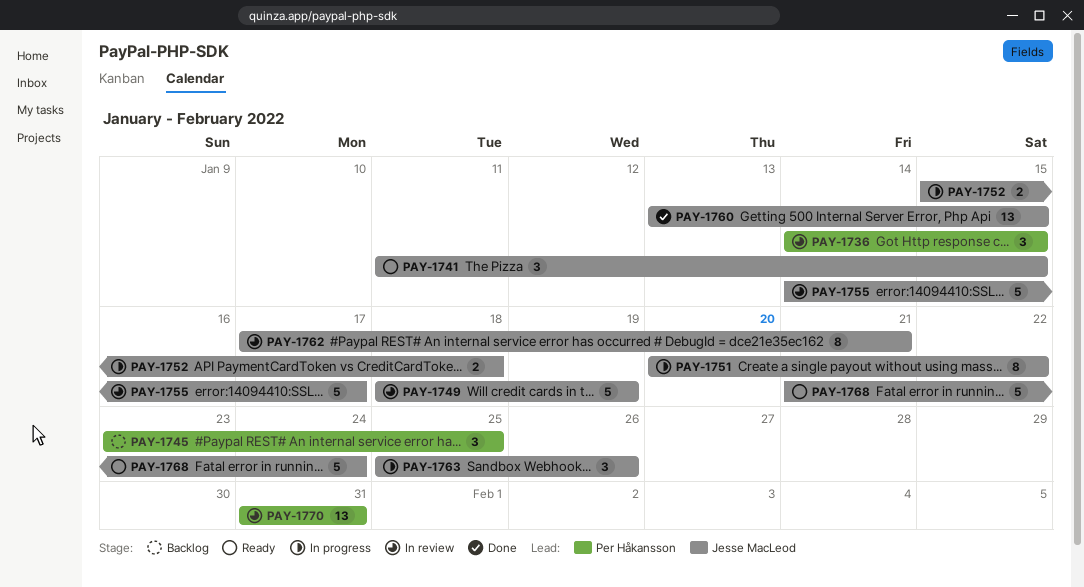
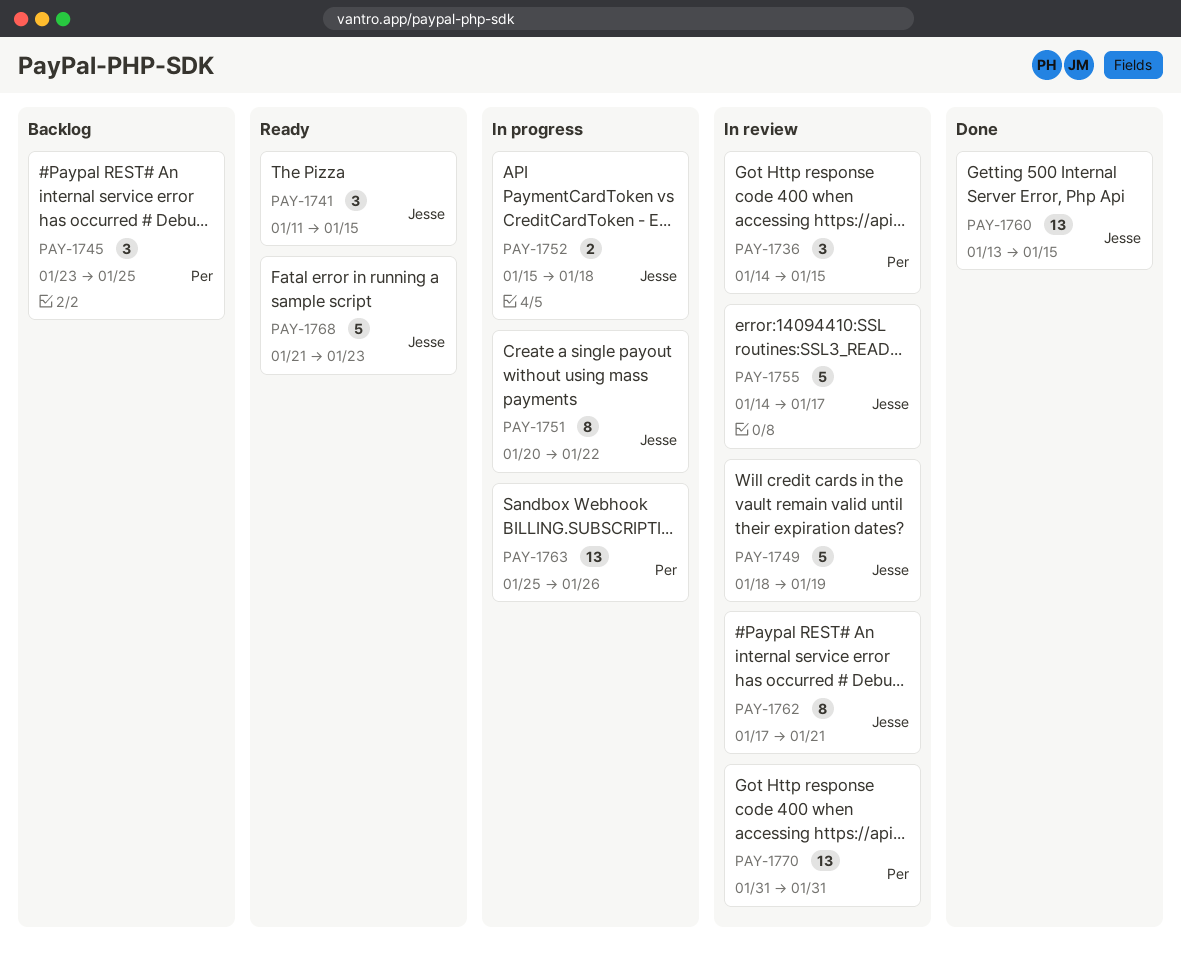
PAY-1763, owner: Jesse MacLeod -> Per Håkansson
PAY-1763, estimate: 3 -> 13
PAY-1768, due: Jan 24 -> Jan 23

